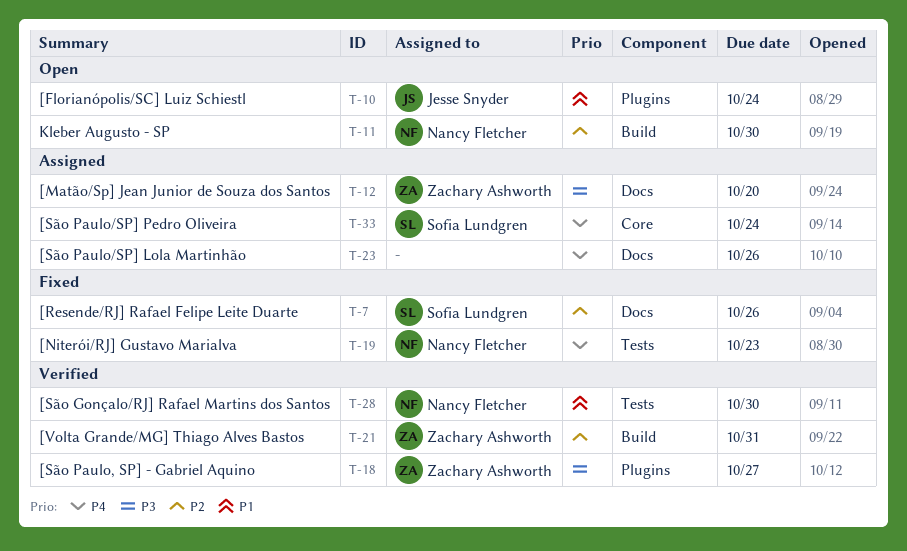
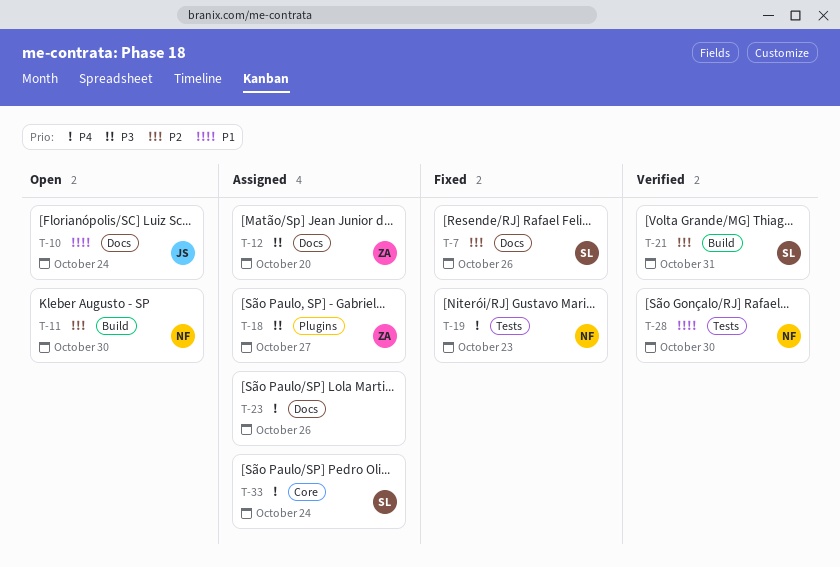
T-10, label: Plugins -> Docs
T-18, status: Verified -> Assigned
T-21, owner: Zachary Ashworth -> Sofia Lundgren

